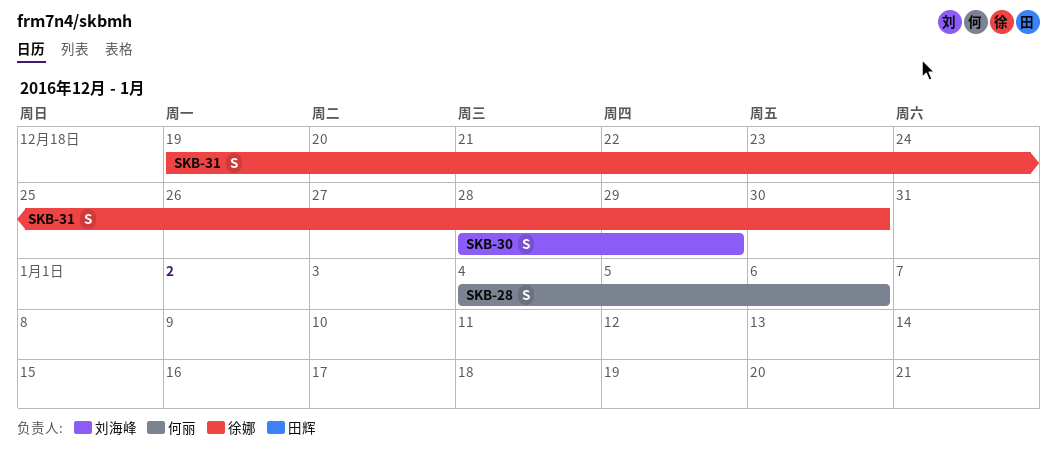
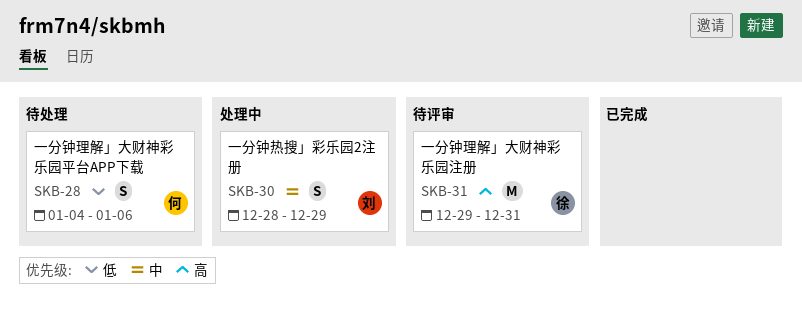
SKB-31, estimate: S -> M
SKB-31, start: Dec 19 -> Dec 29
SKB-31, due: Dec 30 -> Dec 31

